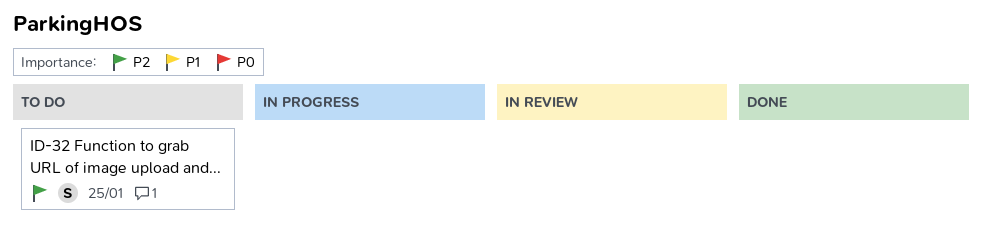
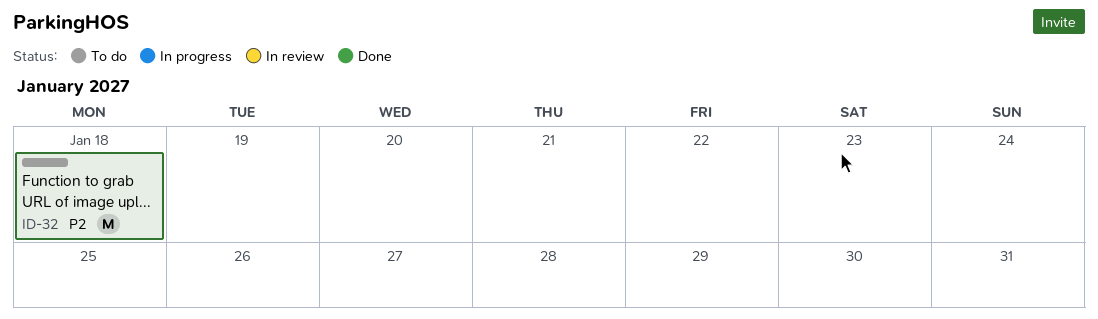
ID-32, estimate: S -> M
ID-32, due: Jan 25 -> Jan 18

